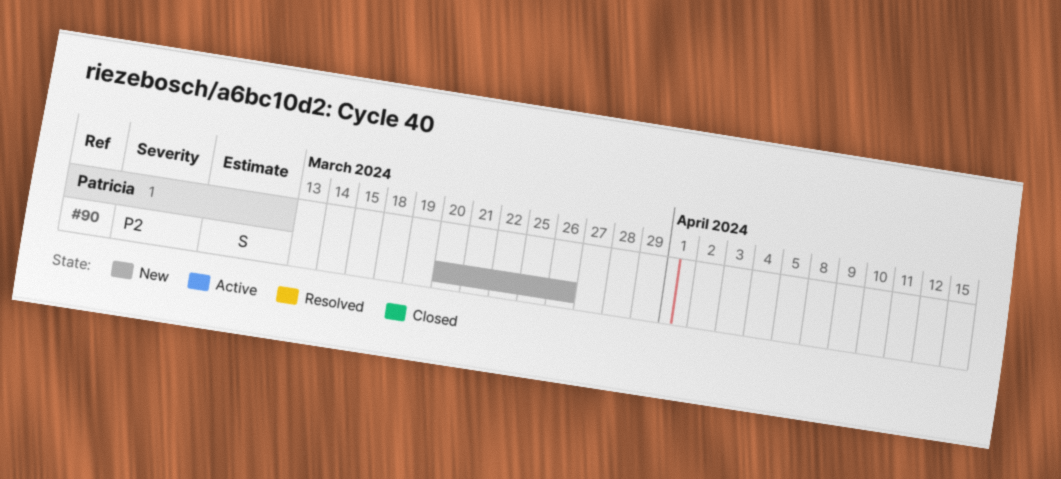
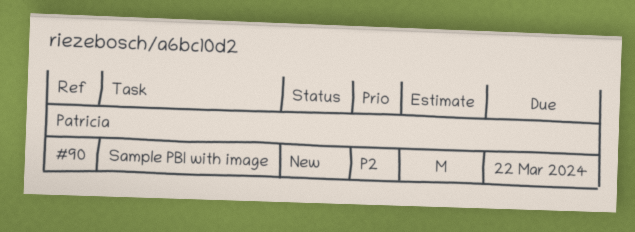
#90, estimate: S -> M
#90, due: Mar 26 -> Mar 22

